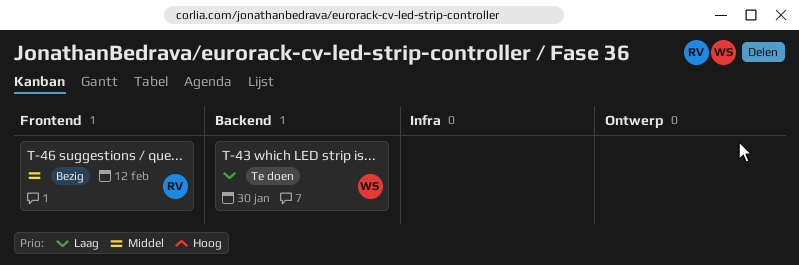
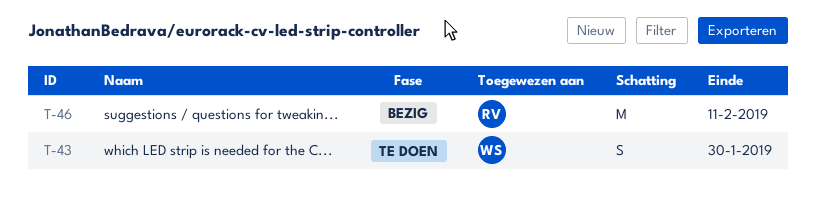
T-46, due: Feb 12 -> Feb 11

